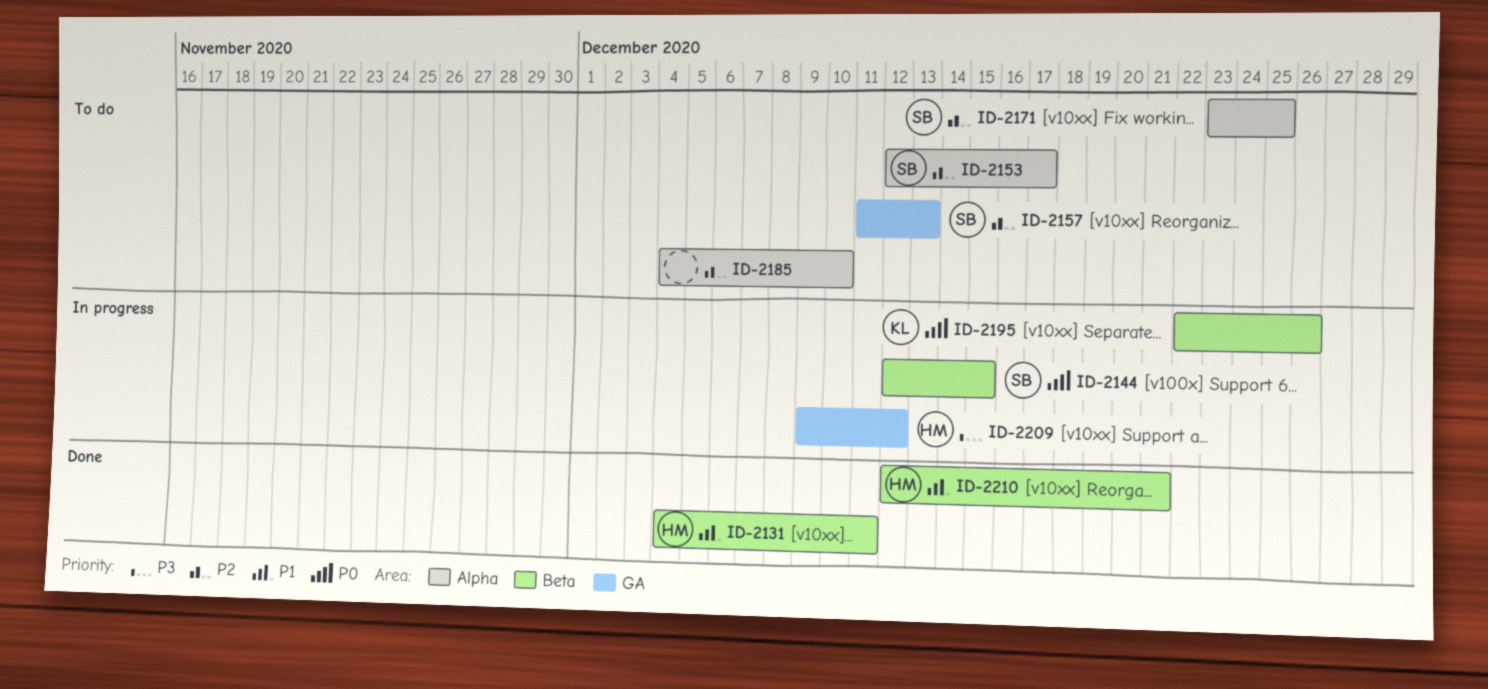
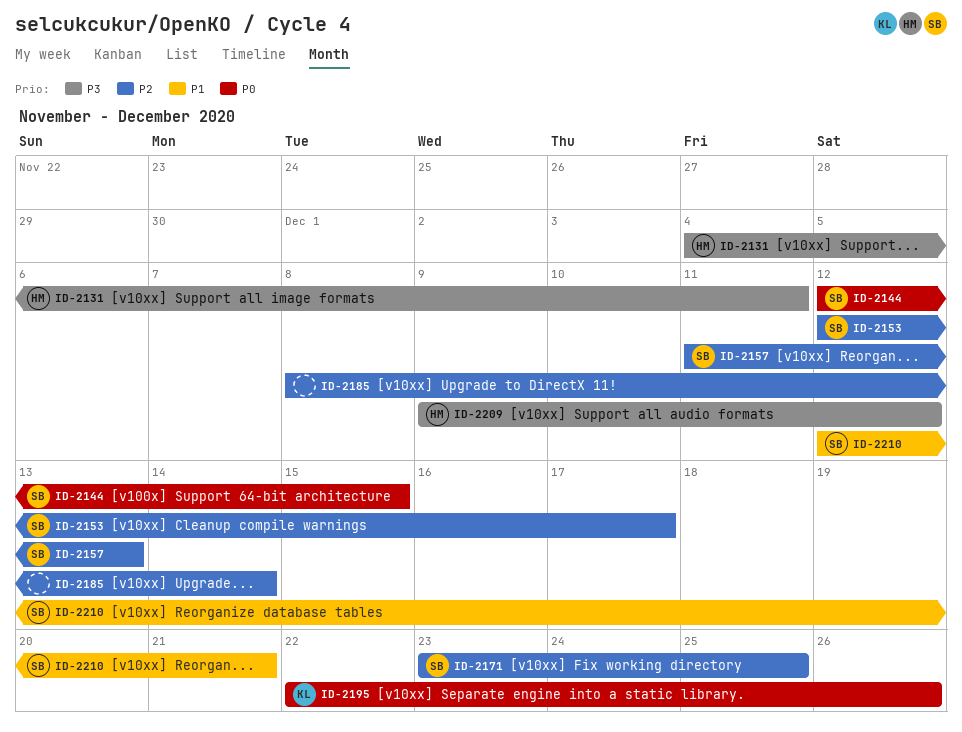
ID-2131, priority: P1 -> P3
ID-2185, start: Dec 4 -> Dec 8
ID-2185, due: Dec 10 -> Dec 14
ID-2210, owner: HM -> SB

